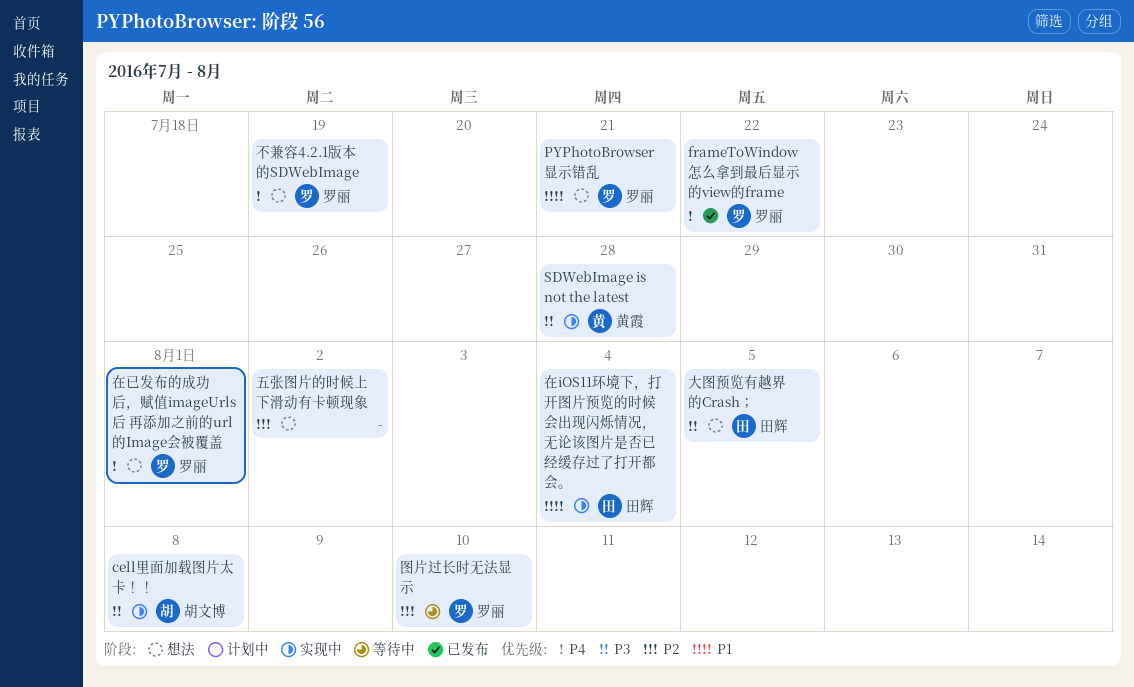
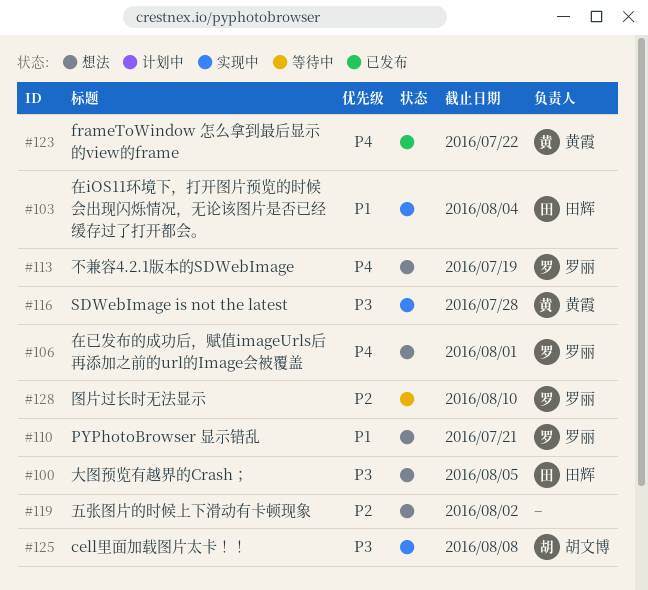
frameToWindow 怎么拿到最后显示的view的frame, owner: 罗丽 -> 黄霞

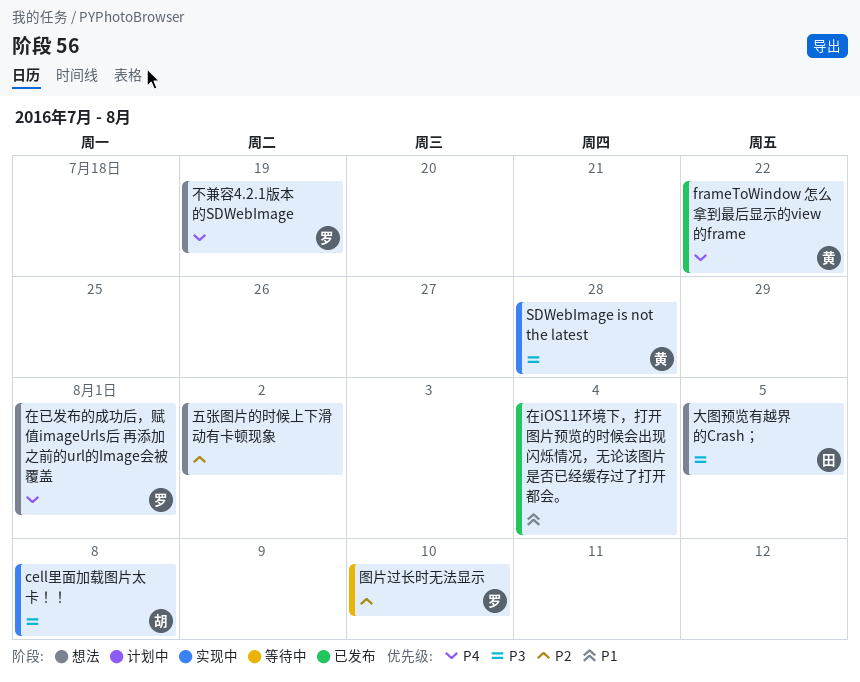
PYPhotoBrowser 显示错乱: present -> none
在iOS11环境下，打开图片预览的时候会出现闪烁情况，无论该图片是否已经缓存过了打开都会。, status: 实现中 -> 已发布
在iOS11环境下，打开图片预览的时候会出现闪烁情况，无论该图片是否已经缓存过了打开都会。, owner: 田辉 -> none

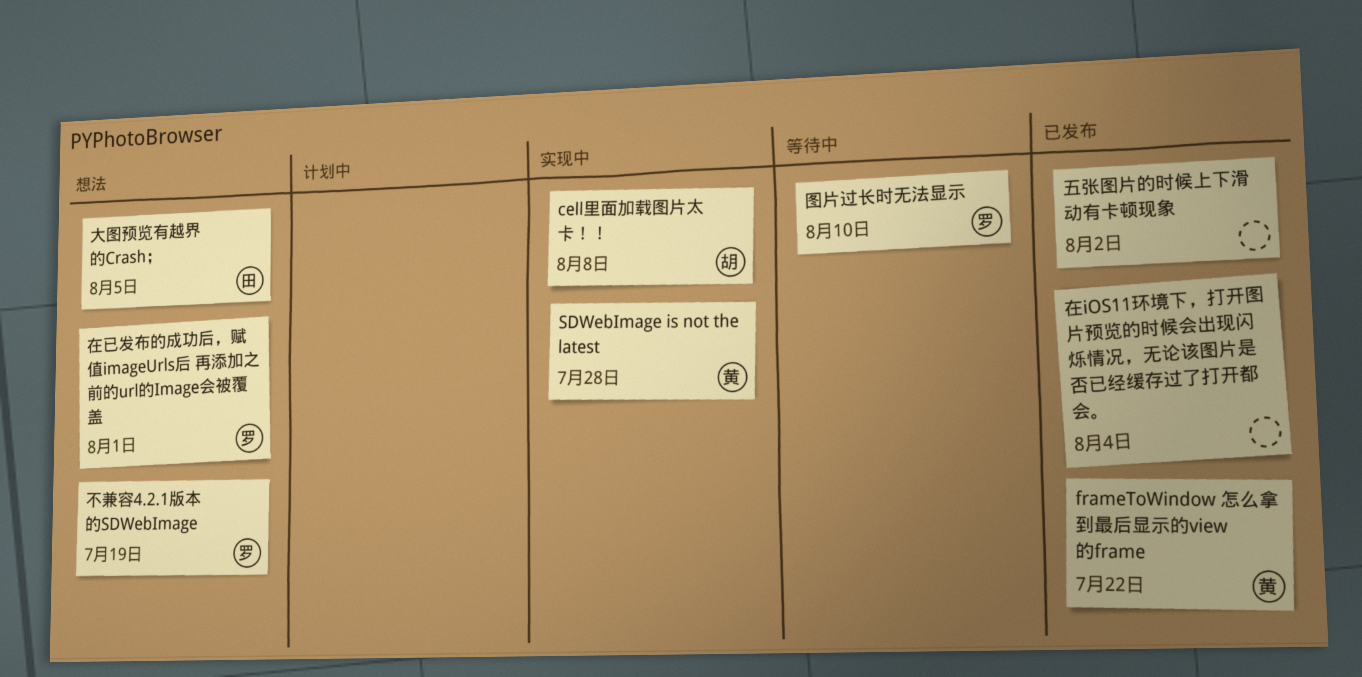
五张图片的时候上下滑动有卡顿现象, status: 想法 -> 已发布

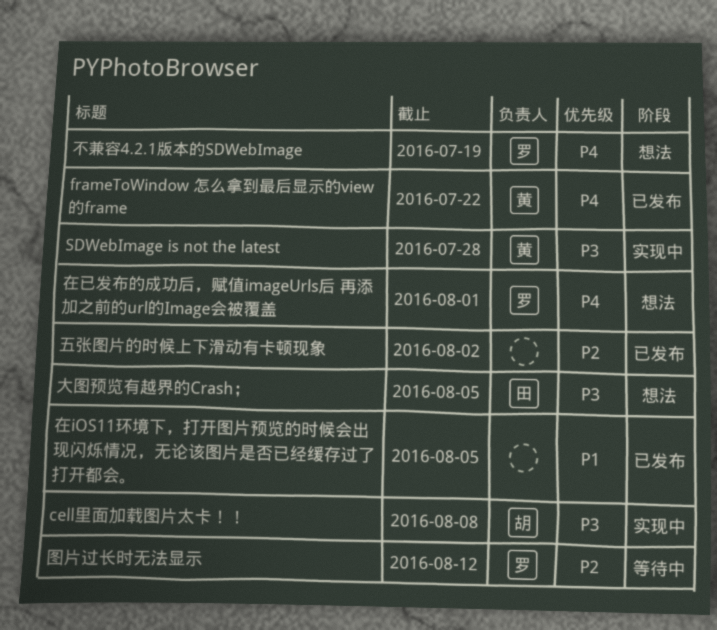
图片过长时无法显示, due: Aug 10 -> Aug 12
在iOS11环境下，打开图片预览的时候会出现闪烁情况，无论该图片是否已经缓存过了打开都会。, due: Aug 4 -> Aug 5

